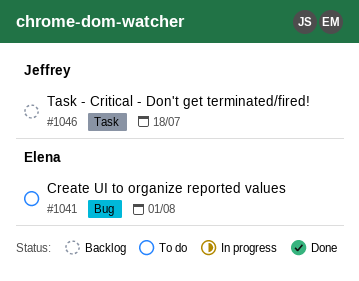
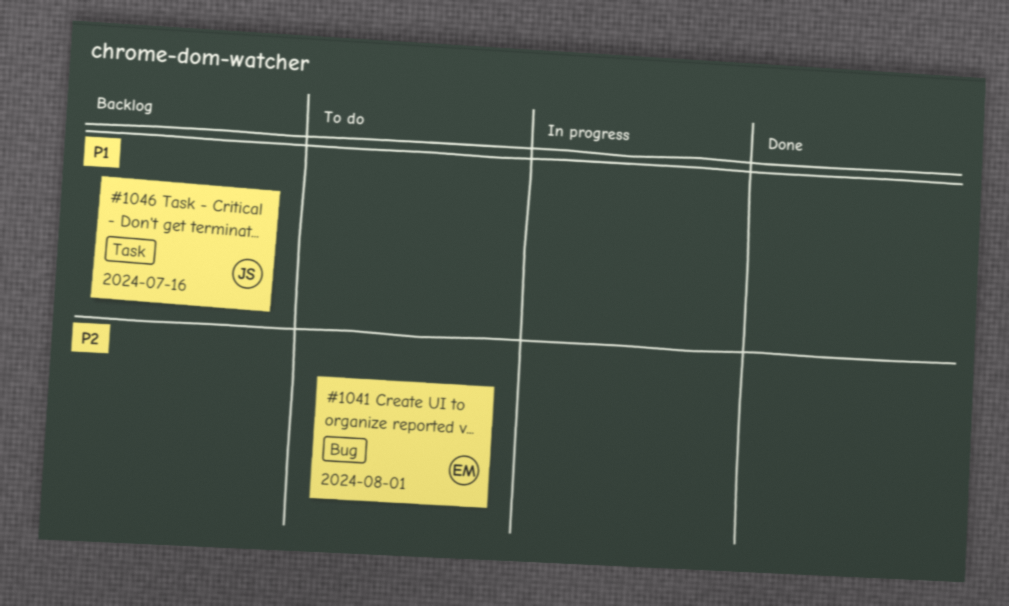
#1046, due: Jul 18 -> Jul 16

